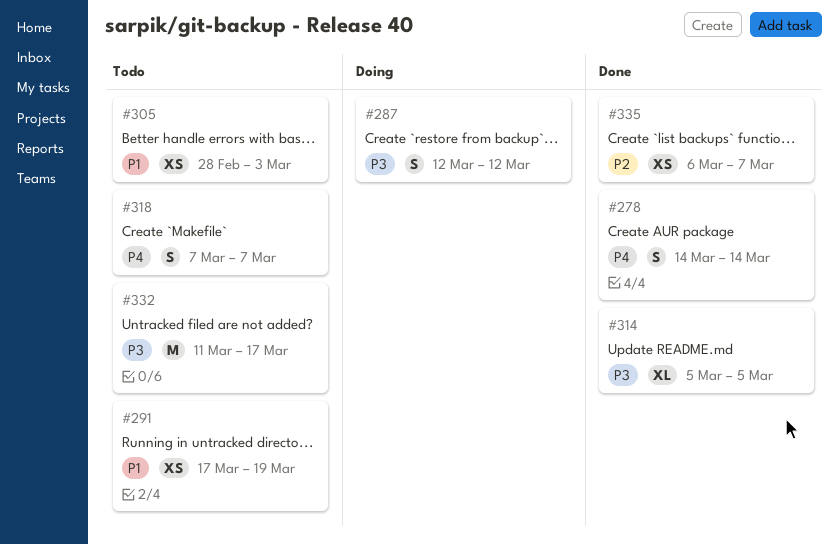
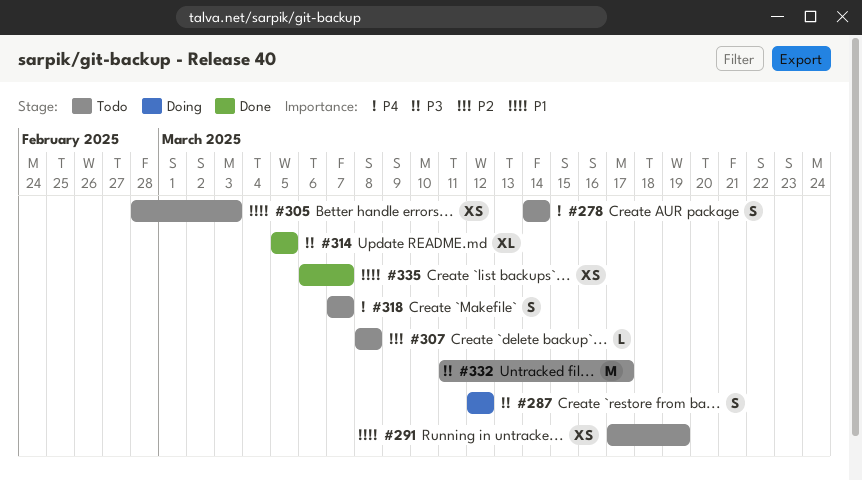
#278, status: Done -> Todo
#307: none -> present
#335, priority: P2 -> P1

